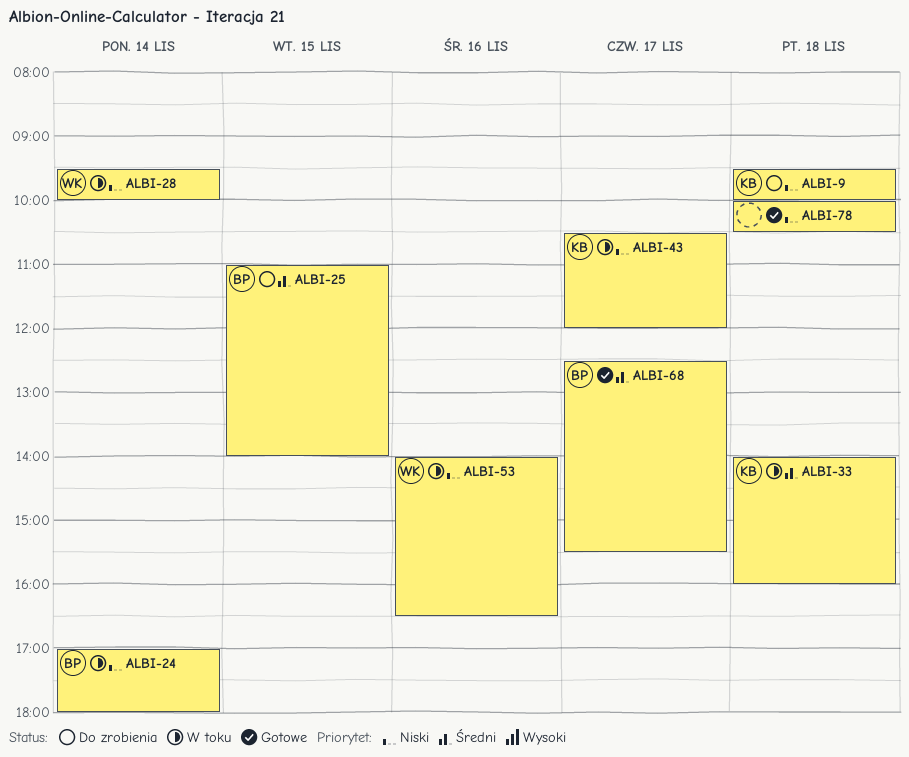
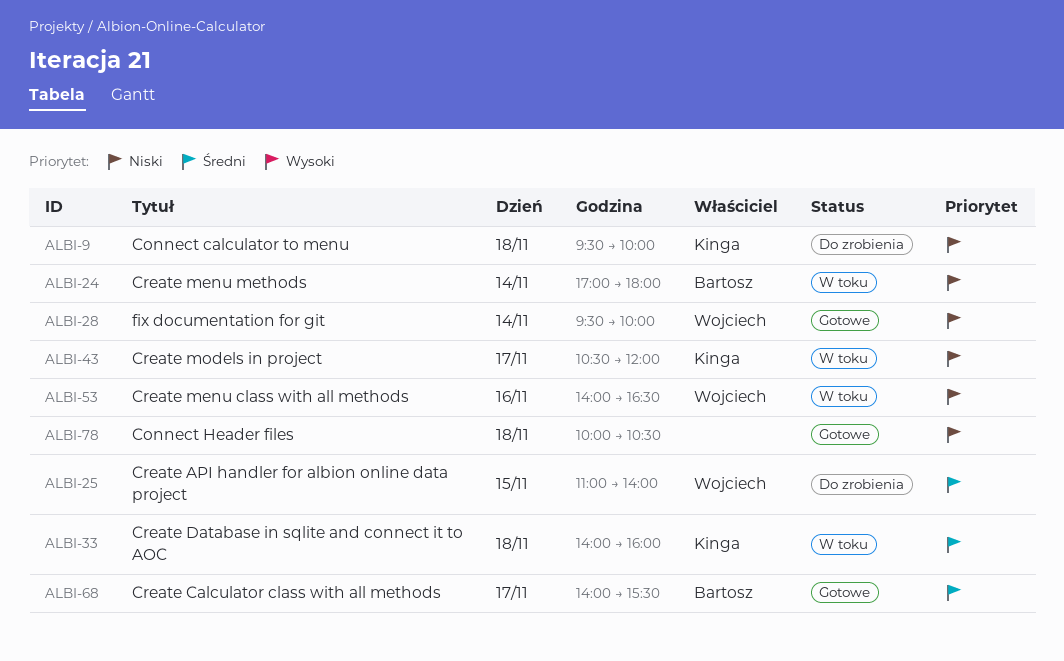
ALBI-25, owner: Bartosz -> Wojciech
ALBI-28, status: W toku -> Gotowe
ALBI-68, begins: 12:30 -> 14:00

